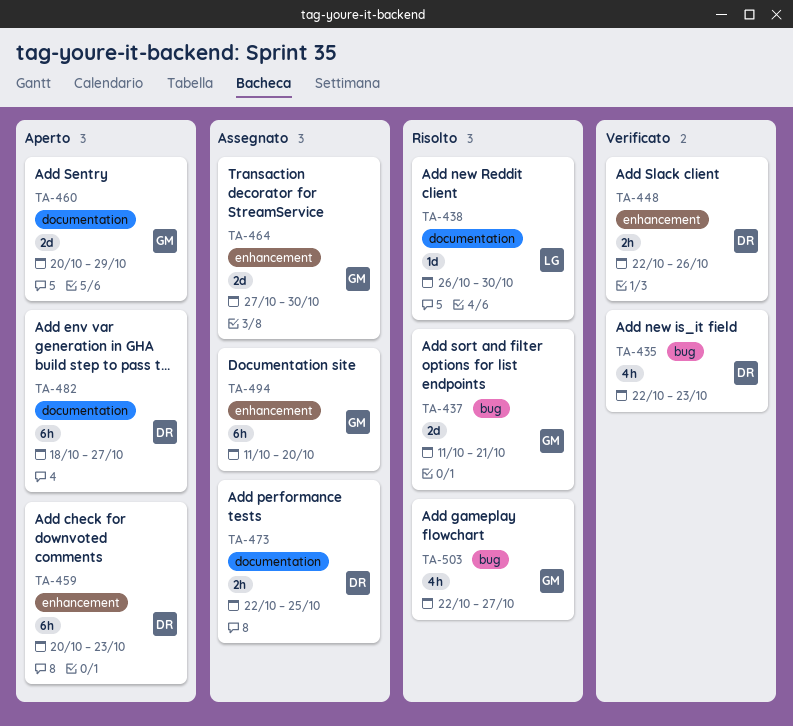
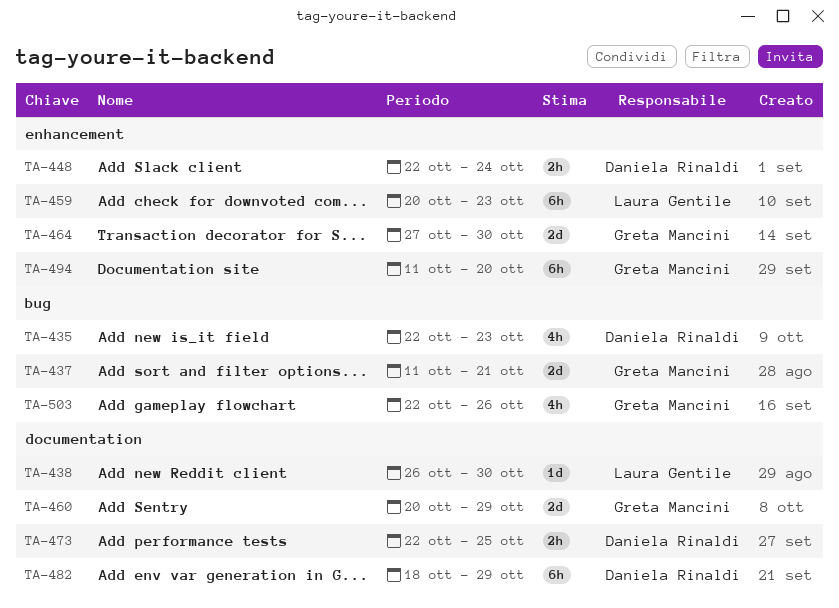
TA-448, due: Oct 26 -> Oct 24
TA-459, owner: Daniela Rinaldi -> Laura Gentile
TA-482, due: Oct 27 -> Oct 29
TA-503, due: Oct 27 -> Oct 26

